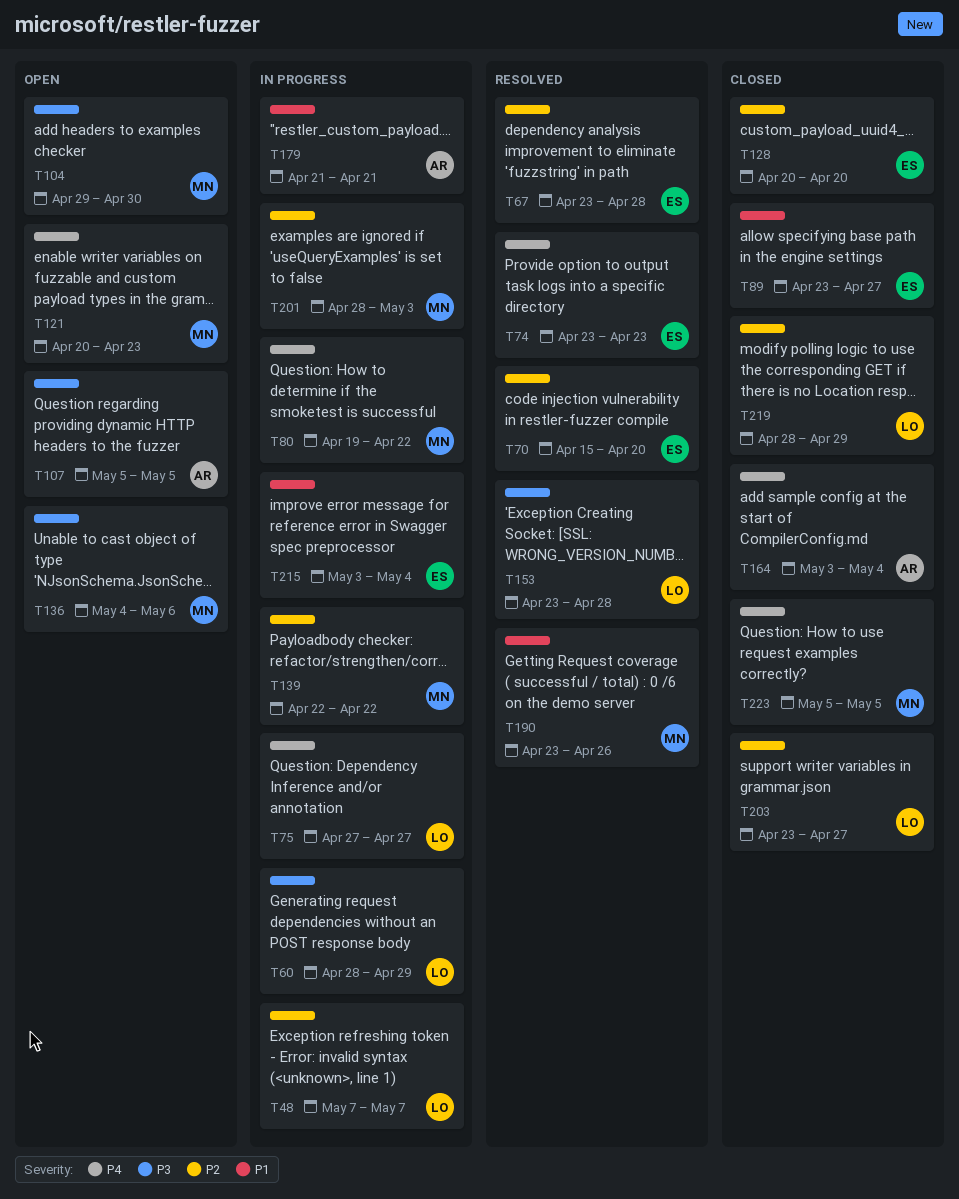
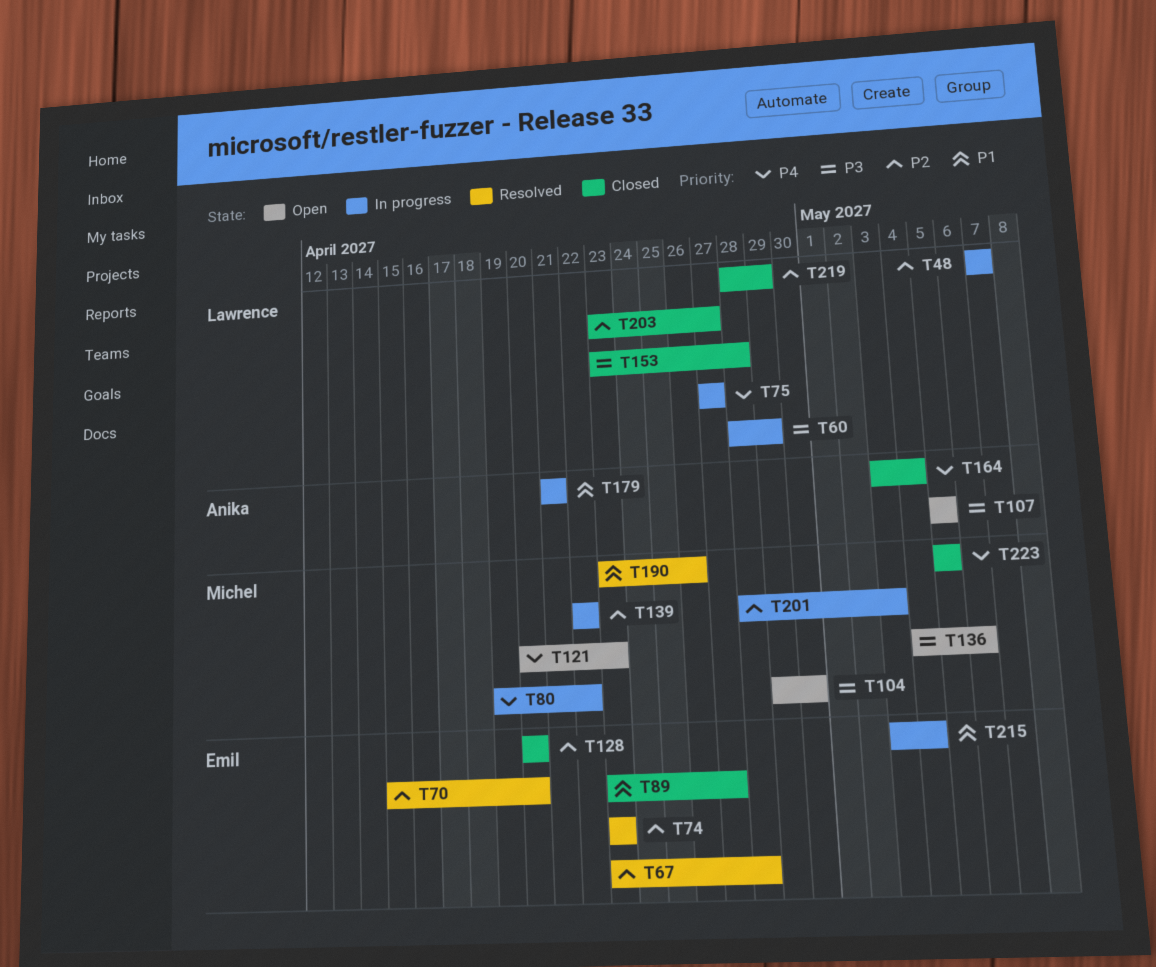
T74, priority: P4 -> P2
T153, status: Resolved -> Closed

